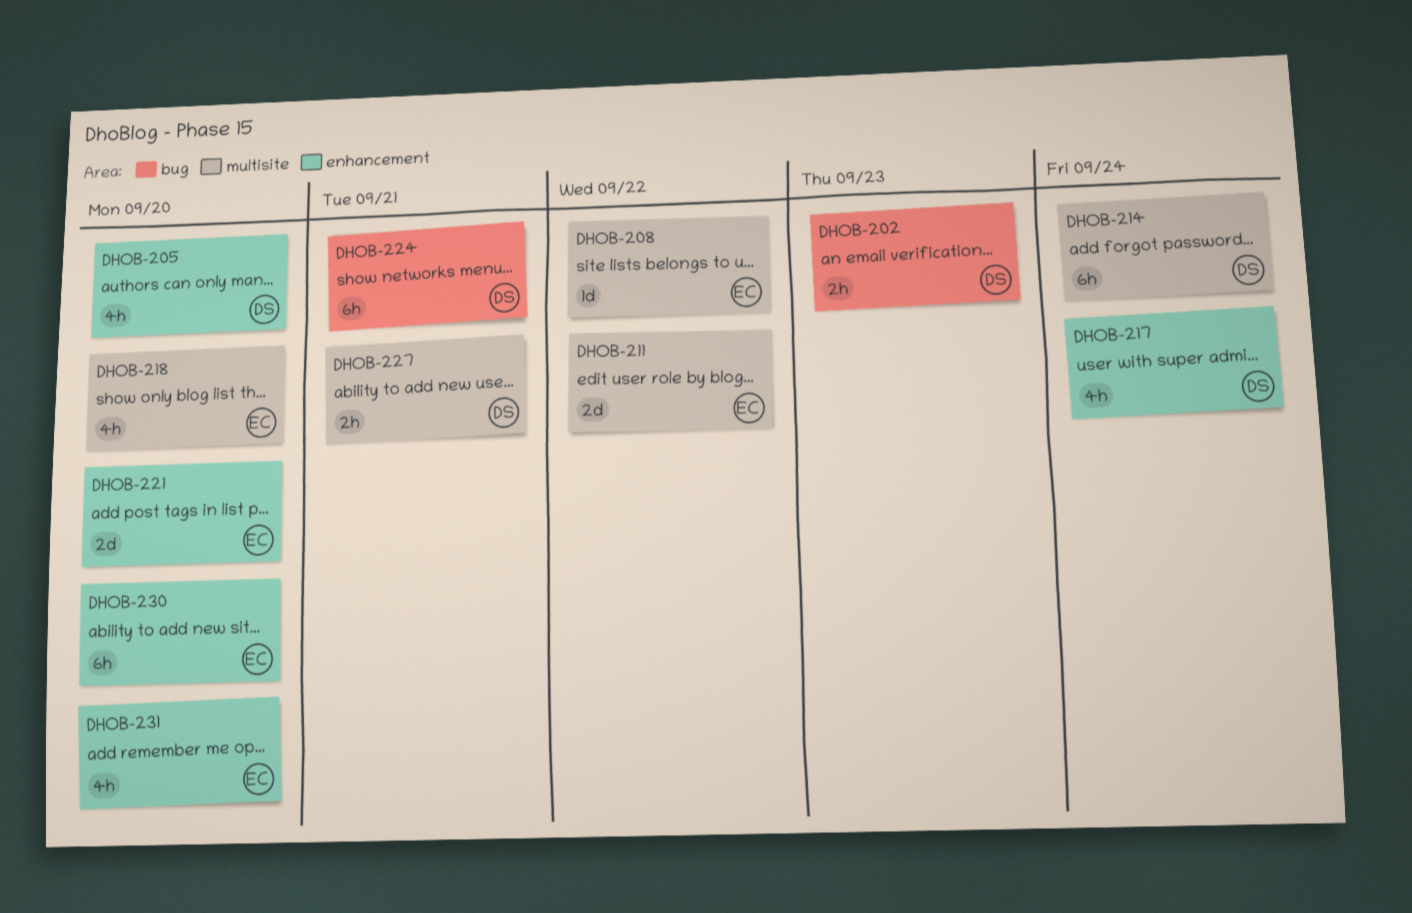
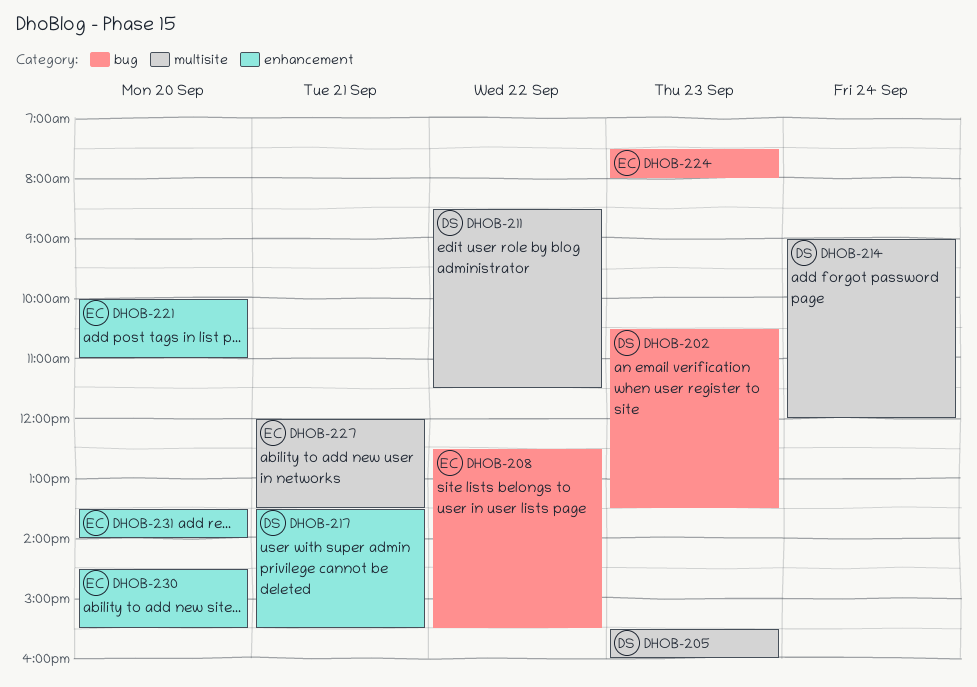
DHOB-205, label: enhancement -> multisite
DHOB-205, day: Sep 20 -> Sep 23
DHOB-208, label: multisite -> bug
DHOB-211, owner: EC -> DS
DHOB-217, day: Sep 24 -> Sep 21
DHOB-218: present -> none
DHOB-224, owner: DS -> EC
DHOB-224, day: Sep 21 -> Sep 23
DHOB-227, owner: DS -> EC

